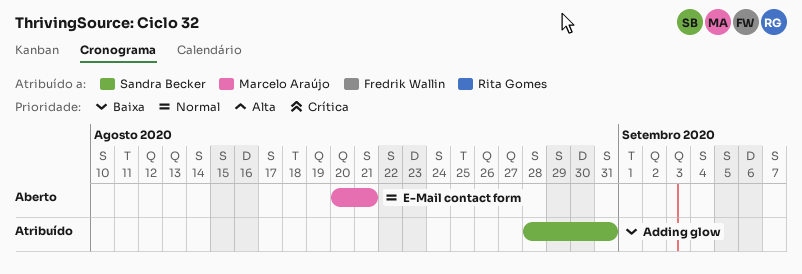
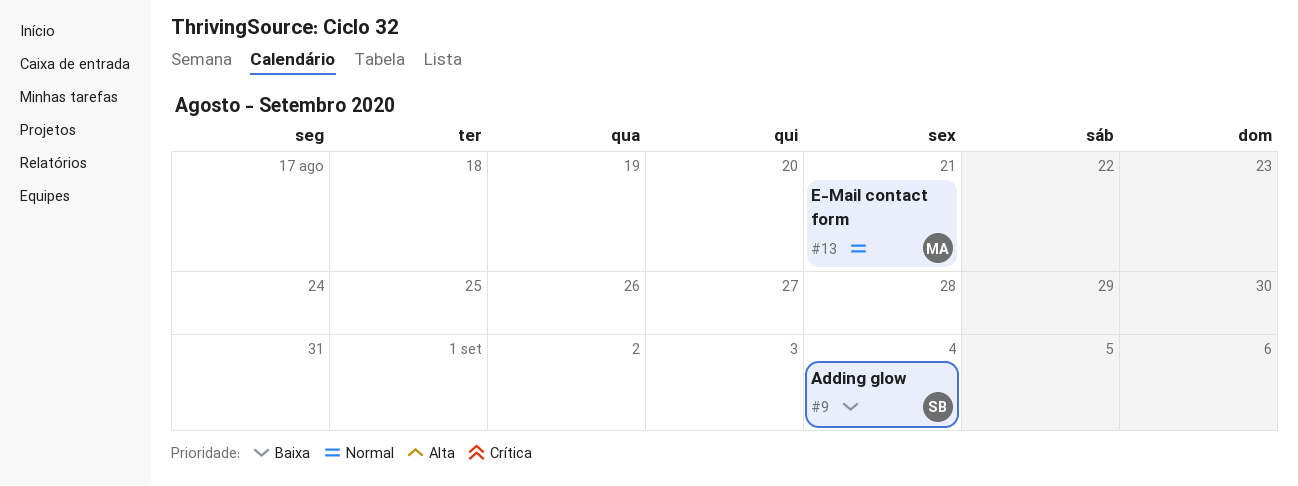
Adding glow, due: Aug 31 -> Sep 4

